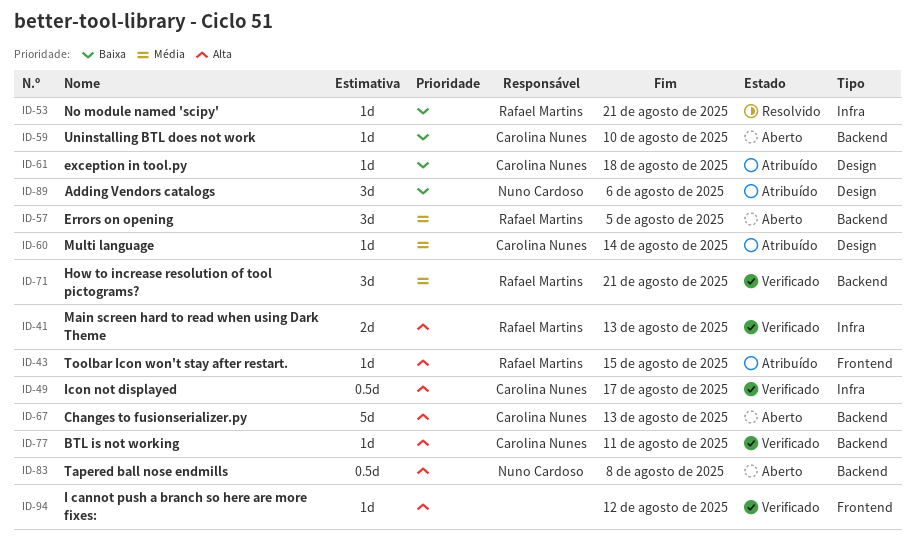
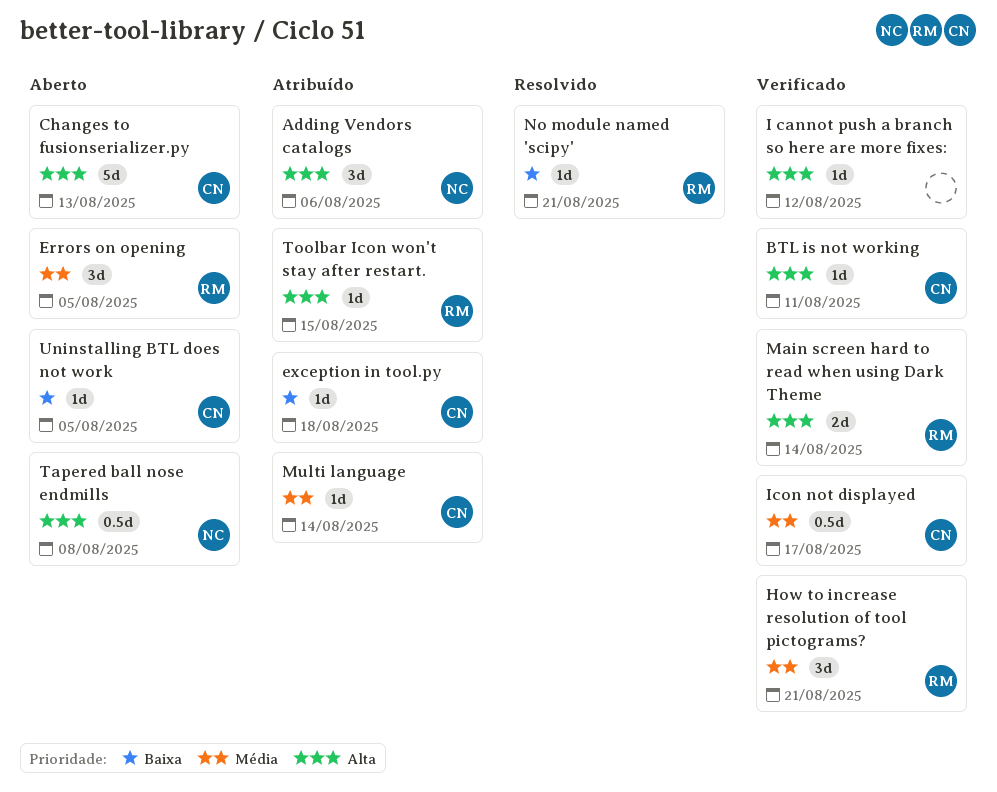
Adding Vendors catalogs, priority: Baixa -> Alta
Icon not displayed, priority: Alta -> Média
Main screen hard to read when using Dark Theme, due: Aug 13 -> Aug 14
Uninstalling BTL does not work, due: Aug 10 -> Aug 5

